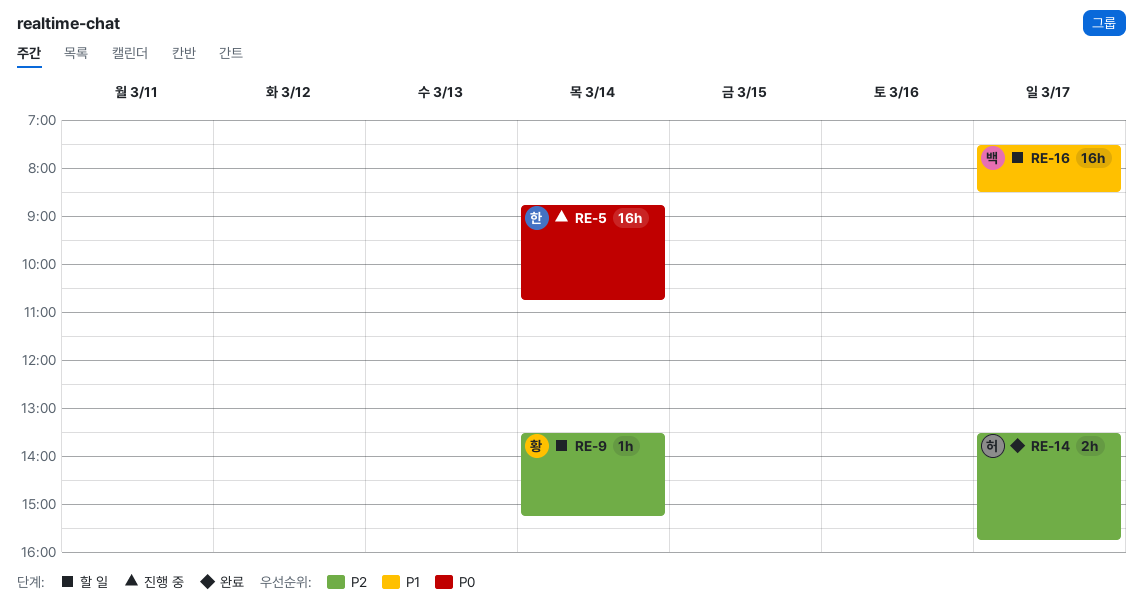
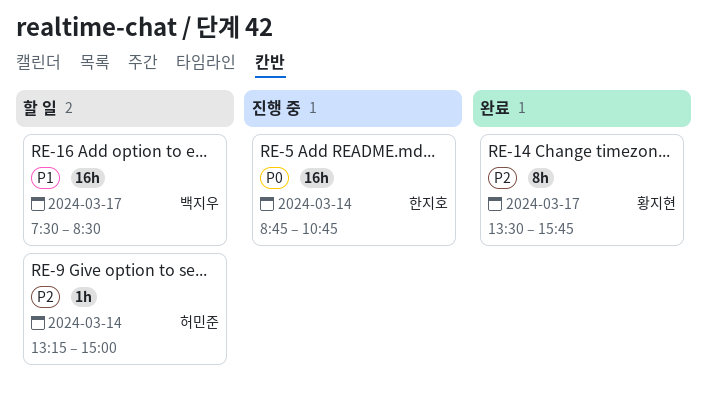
RE-9, owner: 황지현 -> 허민준
RE-9, begins: 13:30 -> 13:15
RE-9, ends: 15:15 -> 15:00
RE-14, owner: 허민준 -> 황지현
RE-14, estimate: 2h -> 8h

